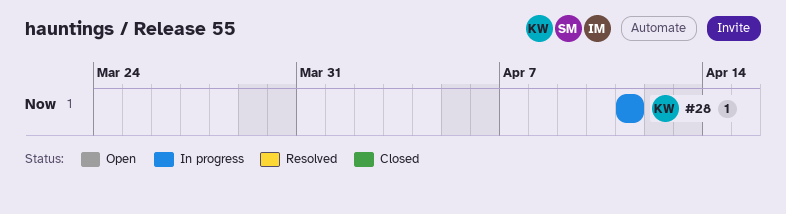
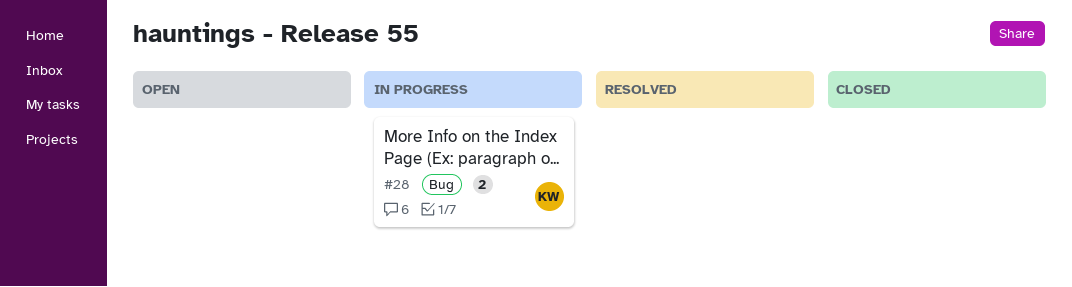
#28, estimate: 1 -> 2

